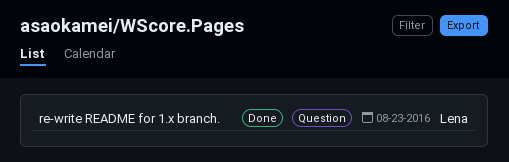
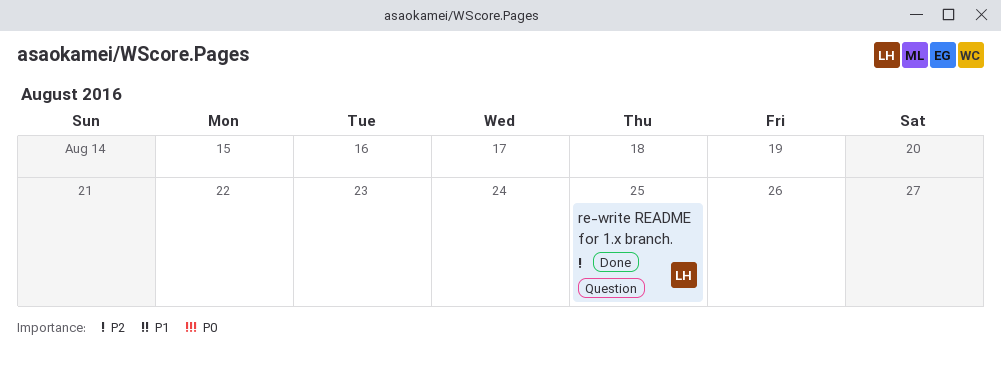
re-write README for 1.x branch., due: Aug 23 -> Aug 25

